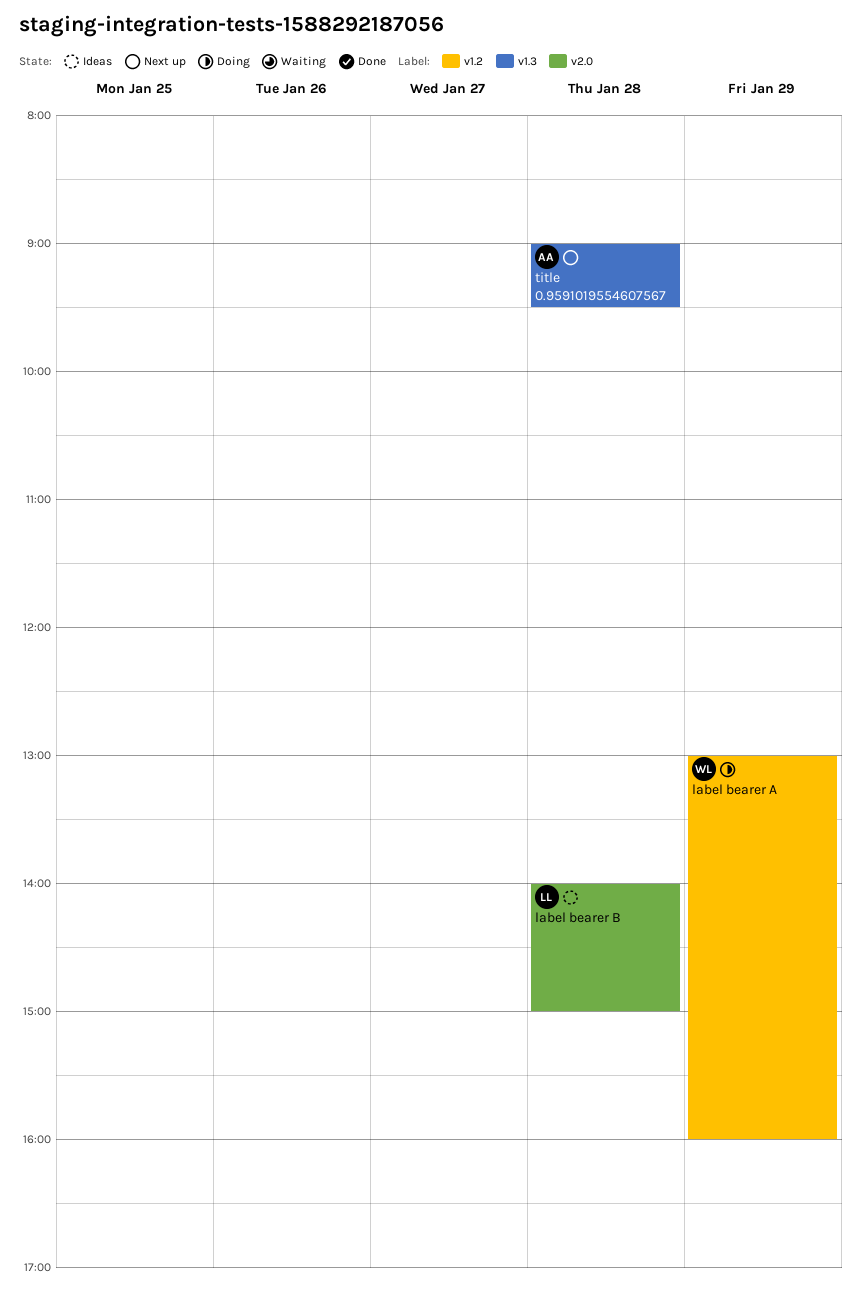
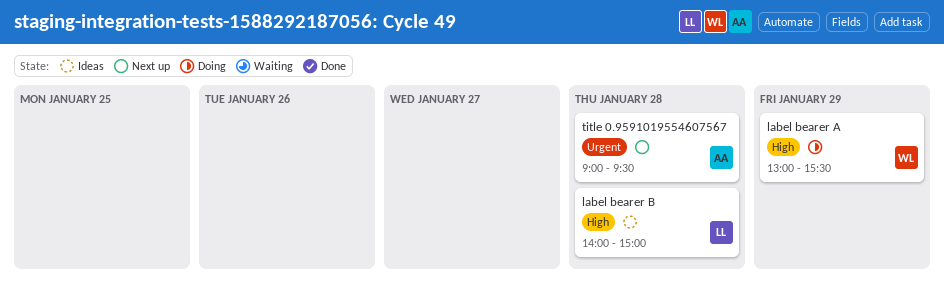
label bearer A, ends: 16:00 -> 15:30

